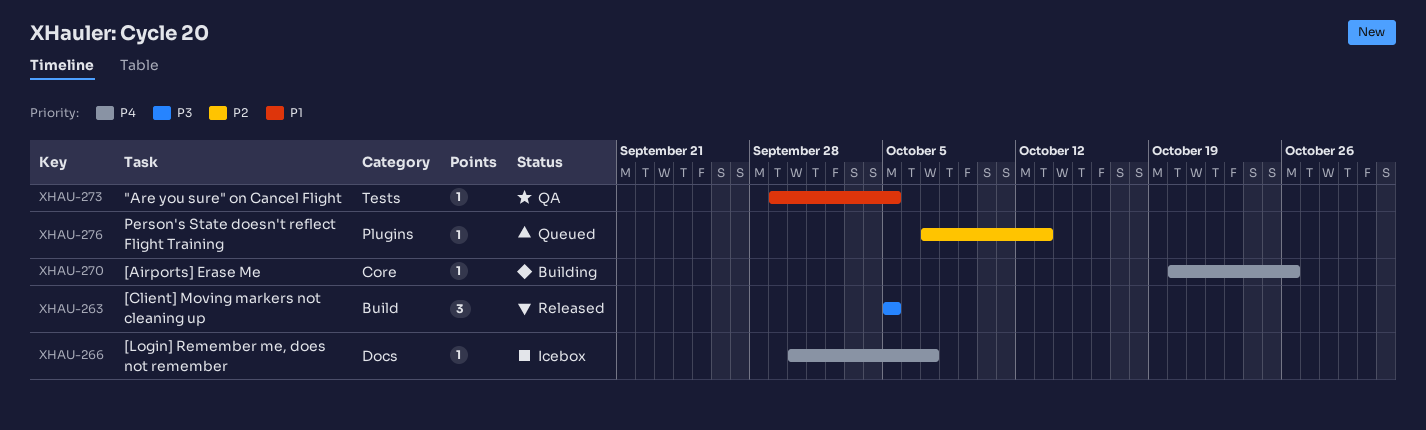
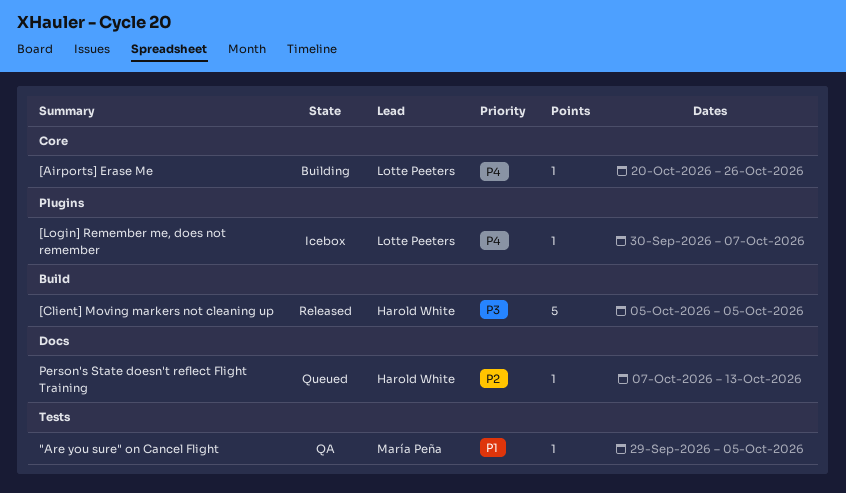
[Client] Moving markers not cleaning up, estimate: 3 -> 5
[Login] Remember me, does not remember, label: Docs -> Plugins
Person's State doesn't reflect Flight Training, label: Plugins -> Docs

